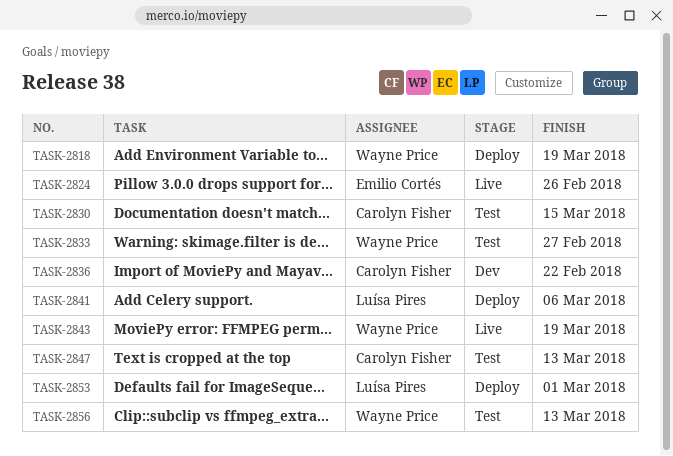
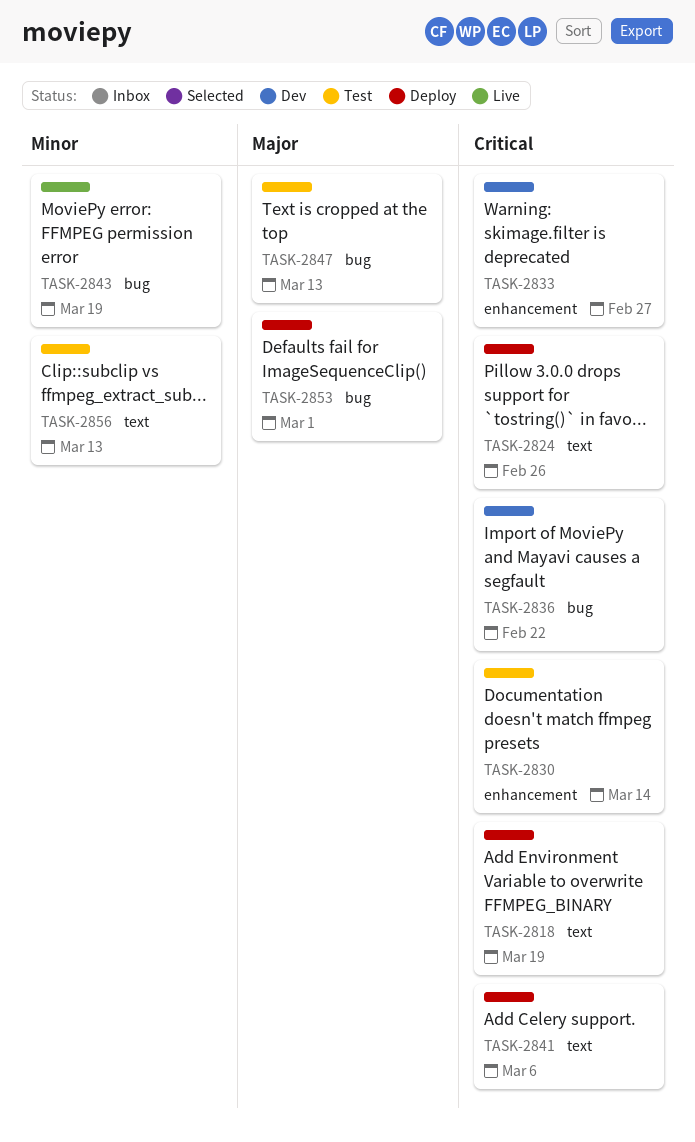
TASK-2824, status: Live -> Deploy
TASK-2830, due: Mar 15 -> Mar 14
TASK-2833, status: Test -> Dev

